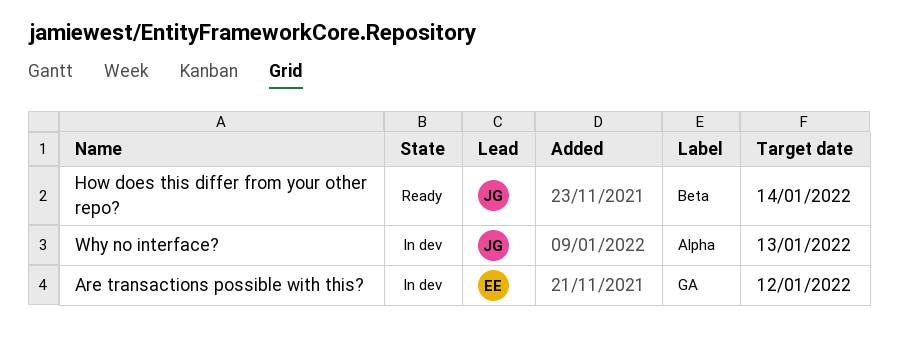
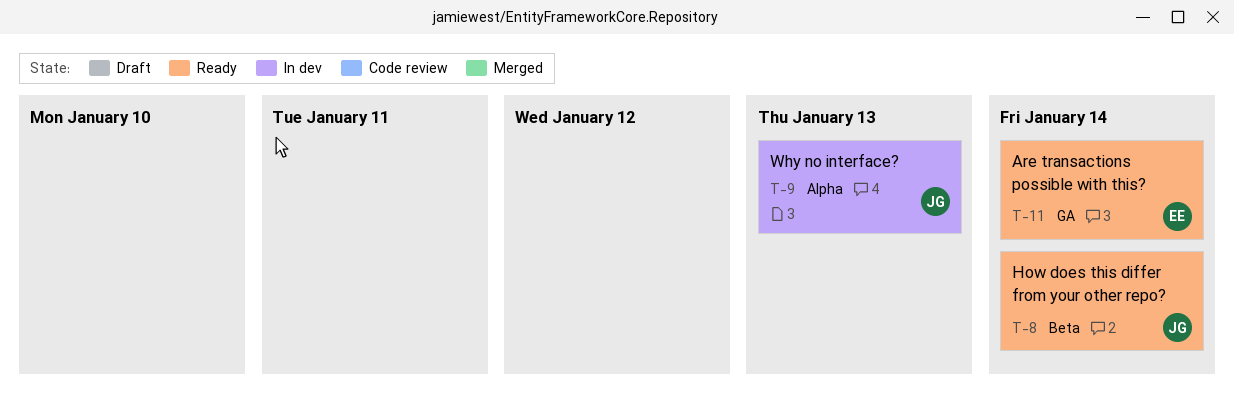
Are transactions possible with this?, status: In dev -> Ready
Are transactions possible with this?, due: Jan 12 -> Jan 14

